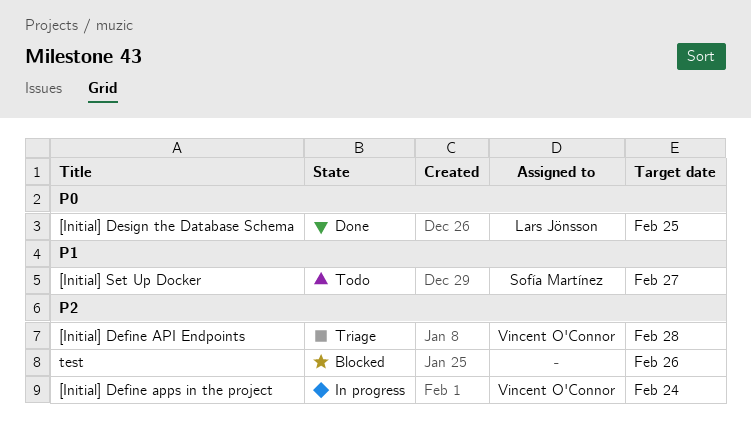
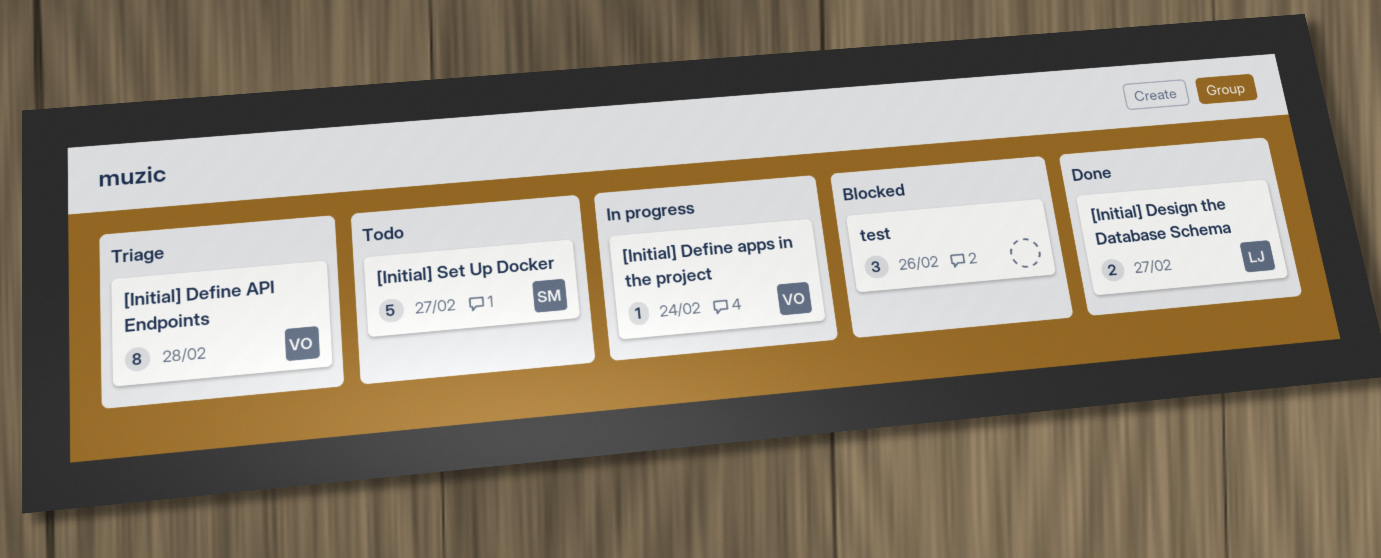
[Initial] Design the Database Schema, due: Feb 25 -> Feb 27

